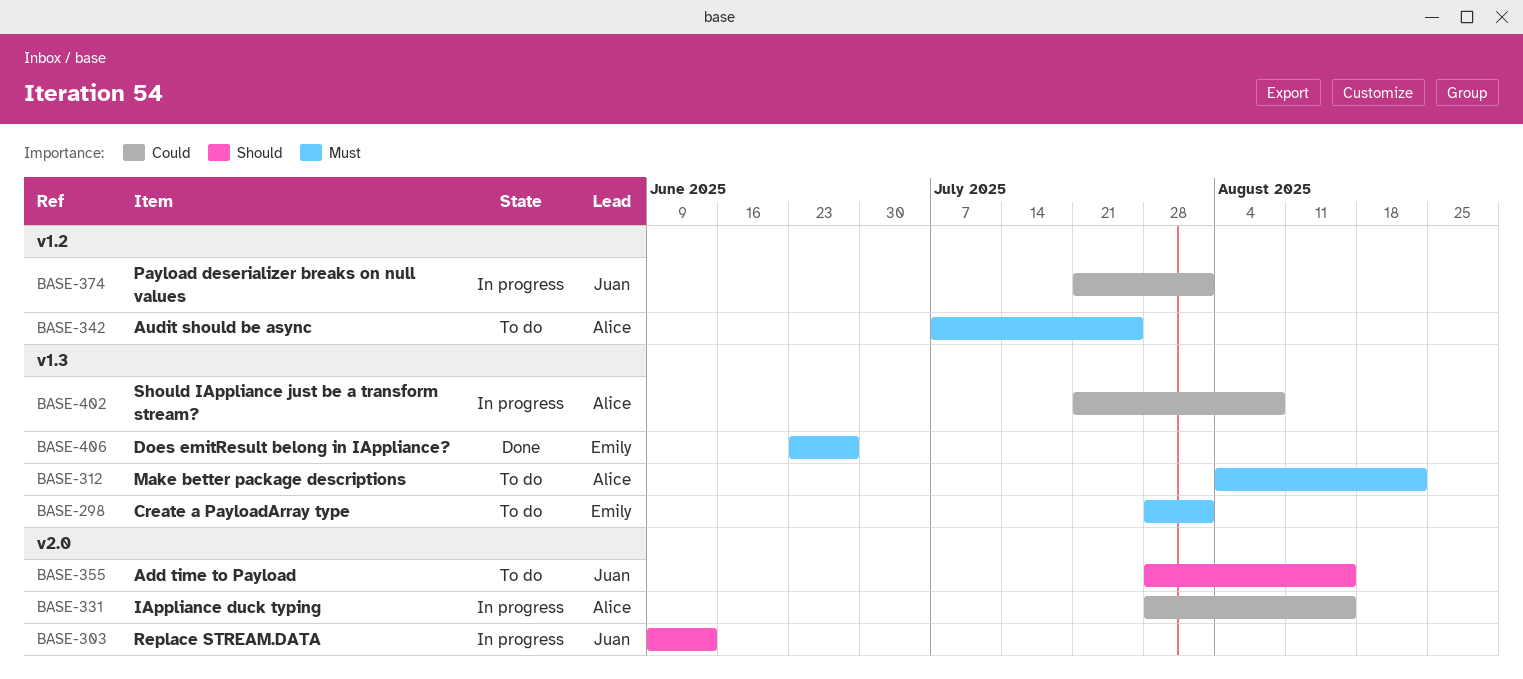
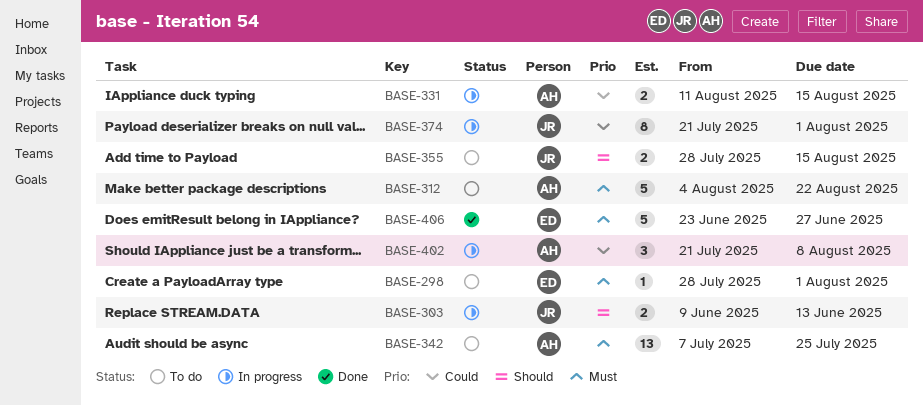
BASE-331, start: Jul 28 -> Aug 11

